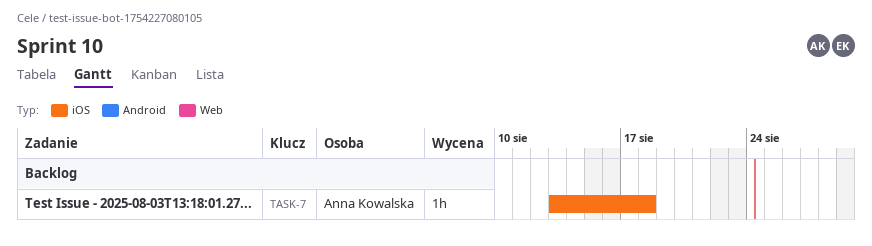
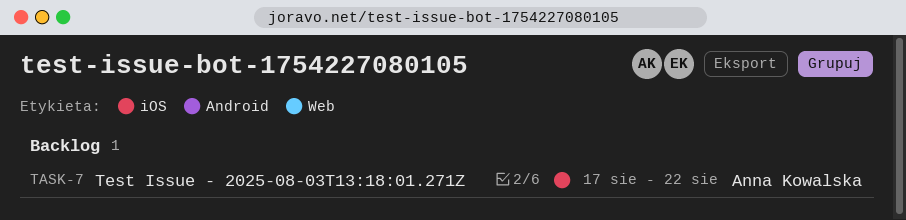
TASK-7, start: Aug 13 -> Aug 17
TASK-7, due: Aug 18 -> Aug 22

